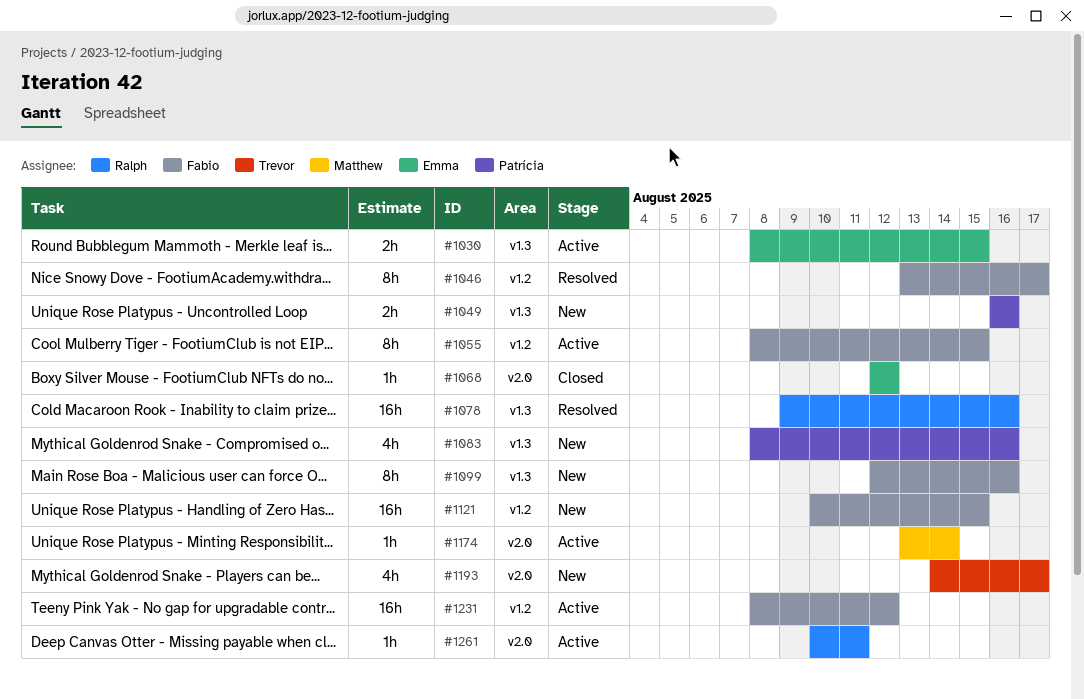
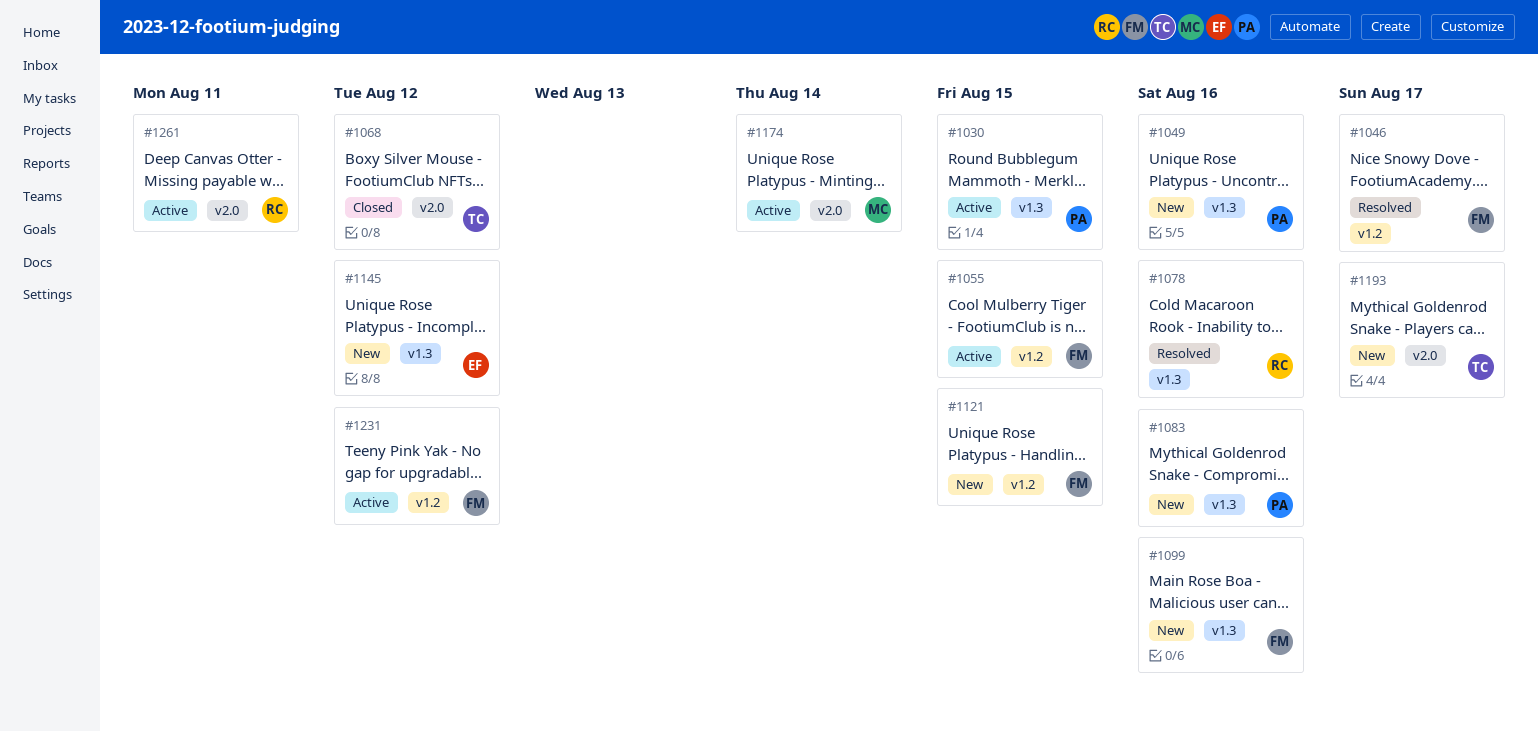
#1030, owner: Emma -> Patrícia
#1068, owner: Emma -> Trevor
#1145: none -> present

